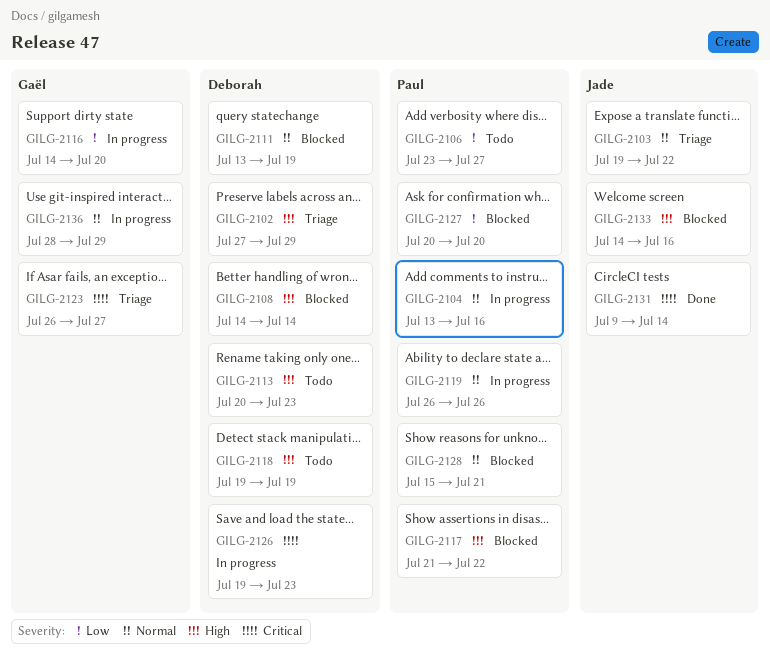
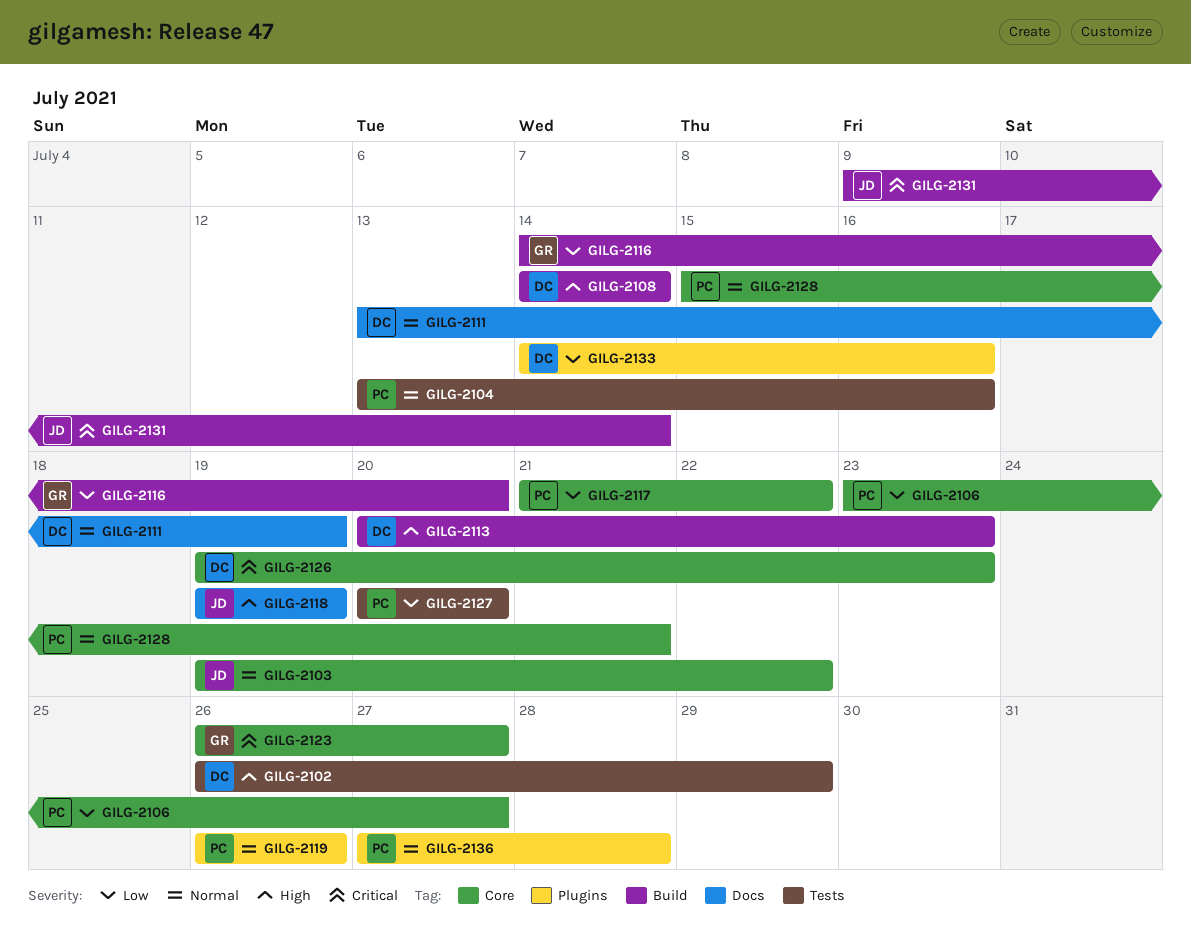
GILG-2102, start: Jul 27 -> Jul 26
GILG-2117, priority: High -> Low
GILG-2118, owner: Deborah -> Jade
GILG-2133, owner: Jade -> Deborah
GILG-2133, priority: High -> Low
GILG-2136, owner: Gaël -> Paul
GILG-2136, start: Jul 28 -> Jul 27
GILG-2136, due: Jul 29 -> Jul 28

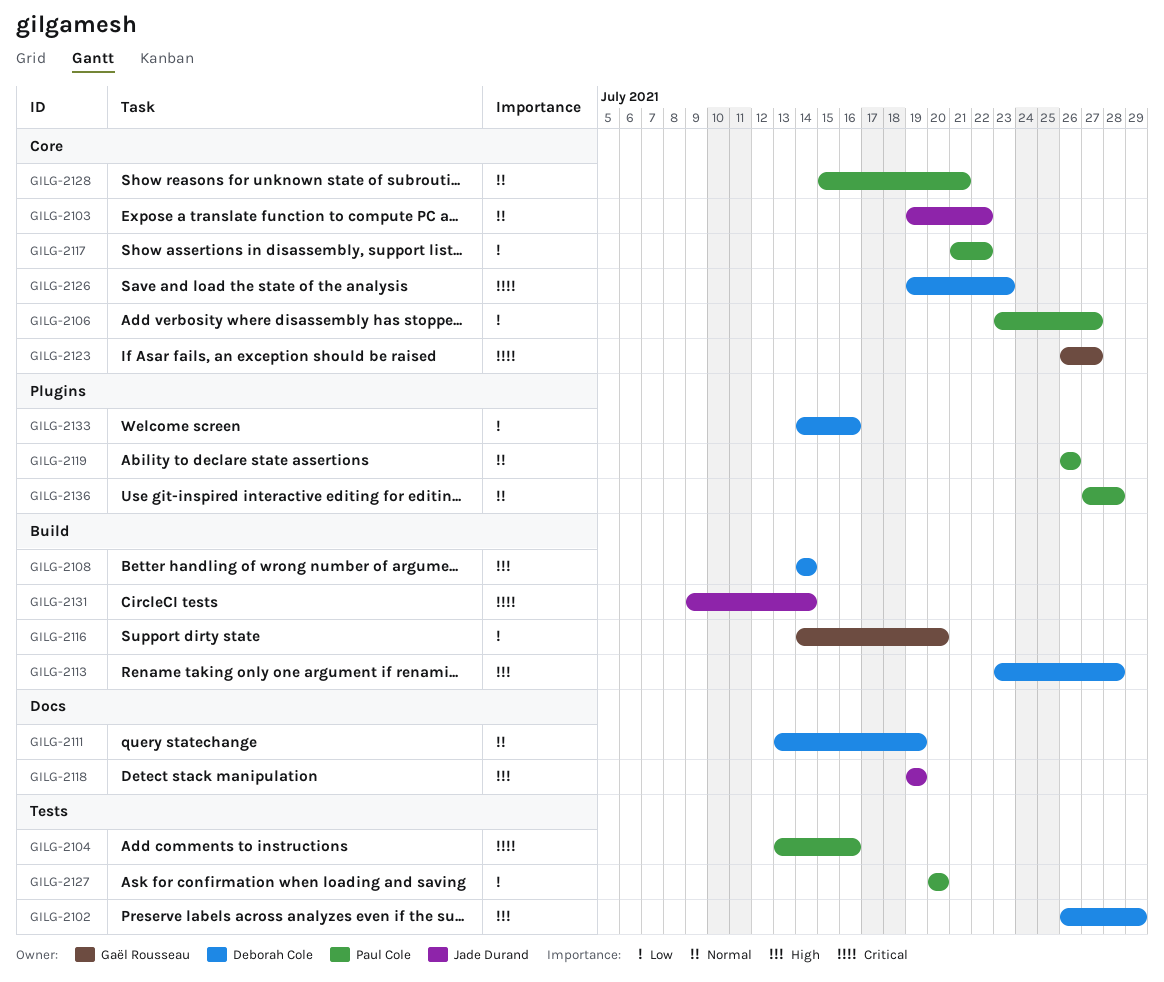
GILG-2104, priority: Normal -> Critical
GILG-2113, start: Jul 20 -> Jul 23
GILG-2113, due: Jul 23 -> Jul 28

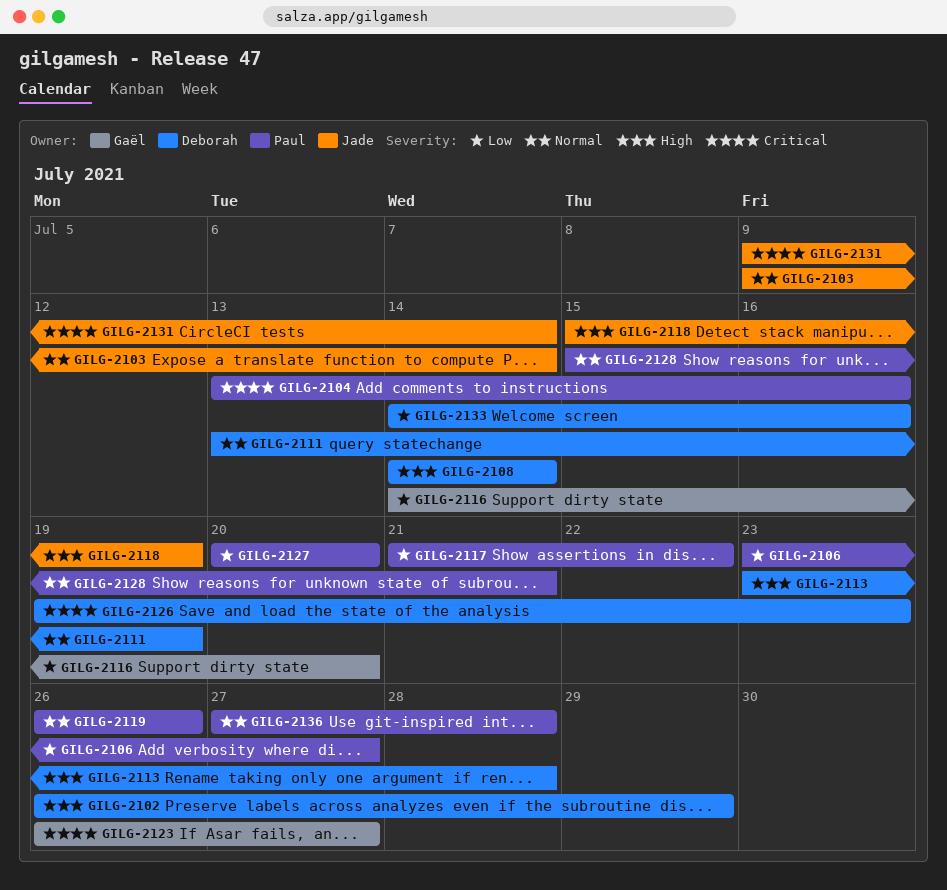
GILG-2103, start: Jul 19 -> Jul 9
GILG-2103, due: Jul 22 -> Jul 14
GILG-2118, start: Jul 19 -> Jul 15

